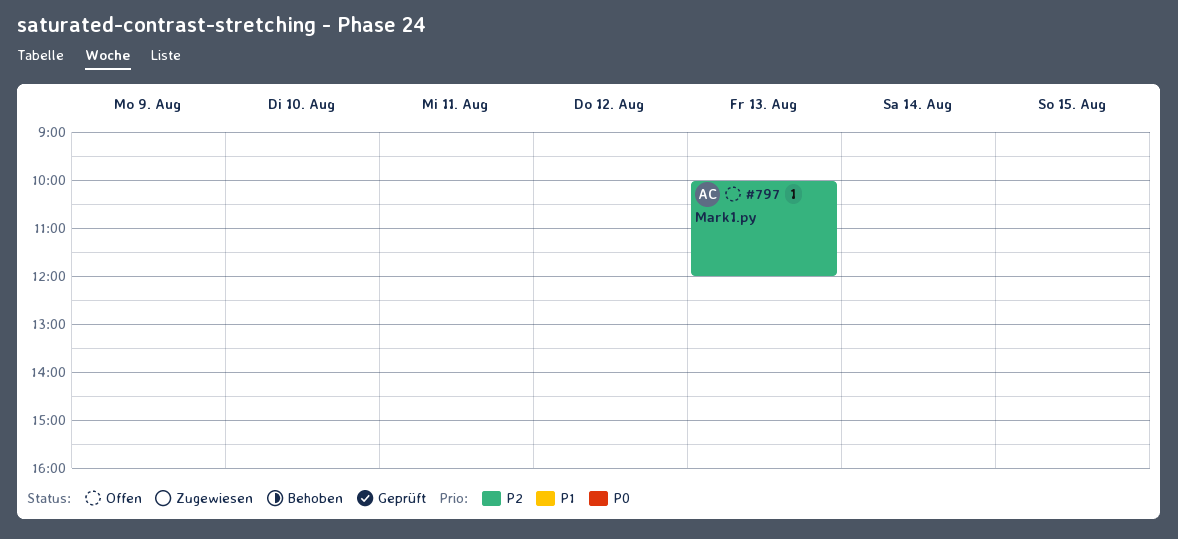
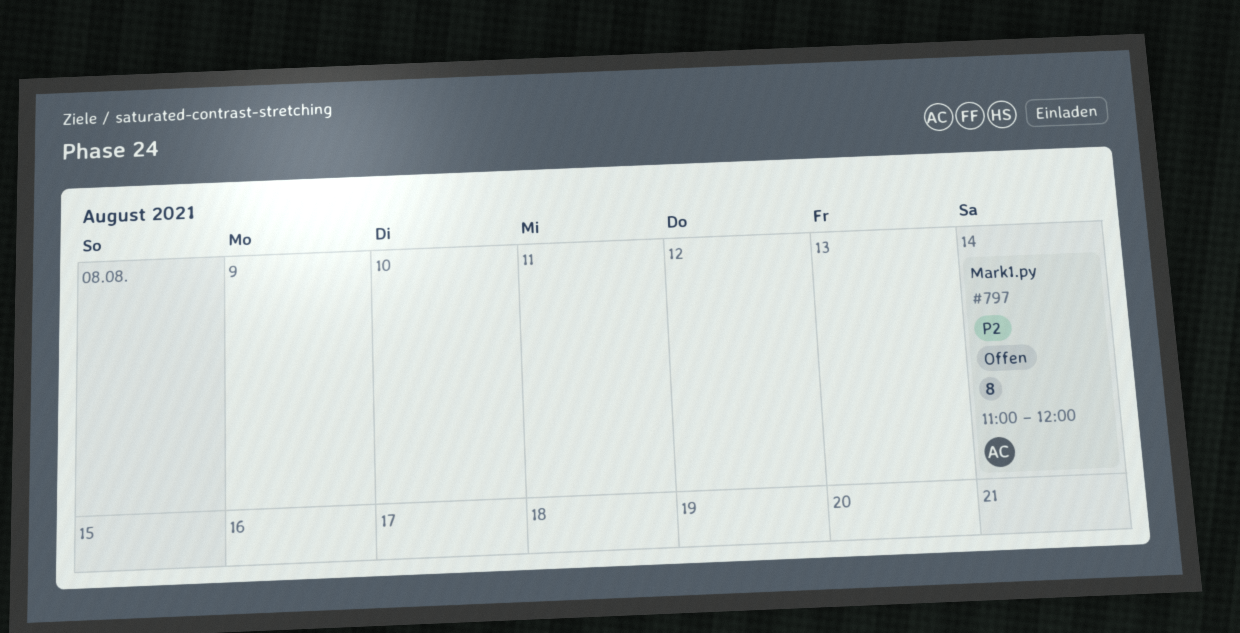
#797, estimate: 1 -> 8
#797, day: Aug 13 -> Aug 14
#797, begins: 10:00 -> 11:00

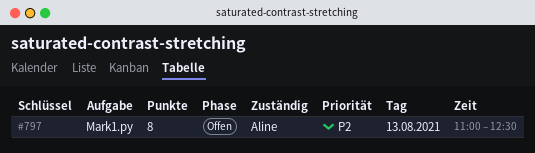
#797, day: Aug 14 -> Aug 13
#797, ends: 12:00 -> 12:30

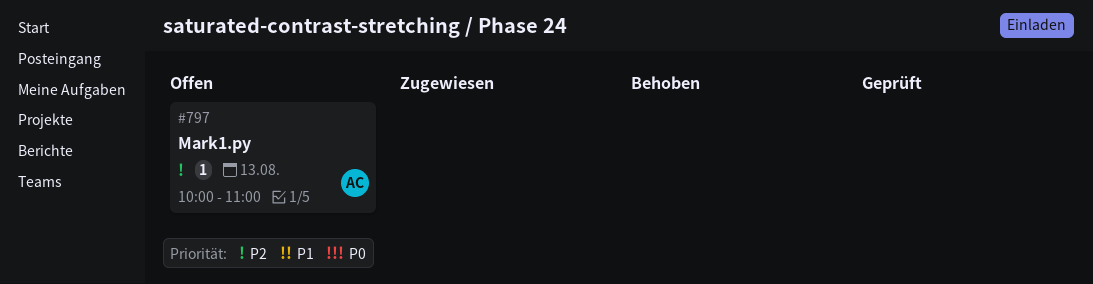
#797, estimate: 8 -> 1
#797, begins: 11:00 -> 10:00
#797, ends: 12:30 -> 11:00

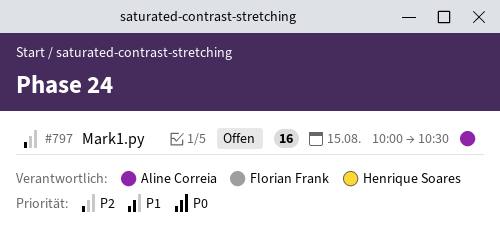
#797, estimate: 1 -> 16
#797, day: Aug 13 -> Aug 15
#797, ends: 11:00 -> 10:30

